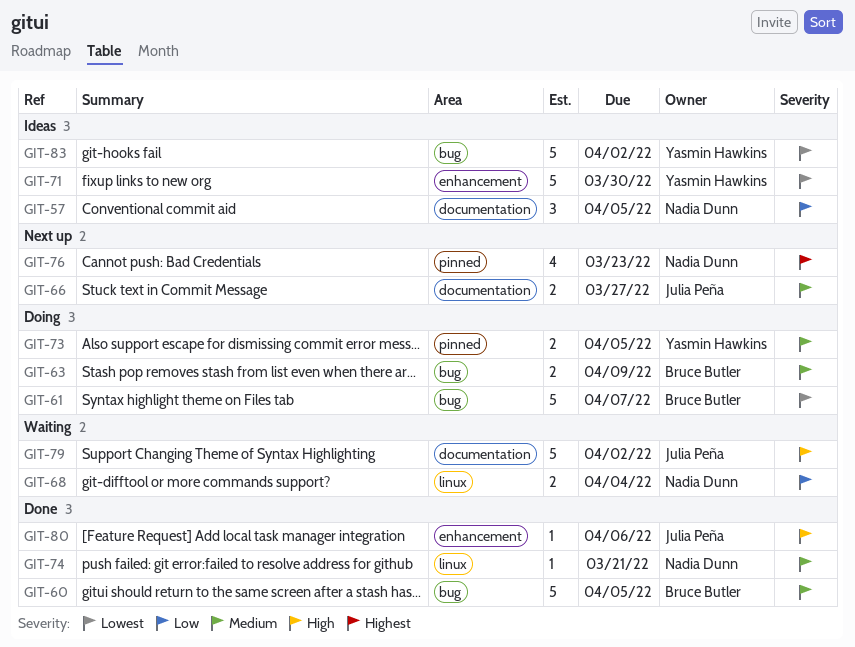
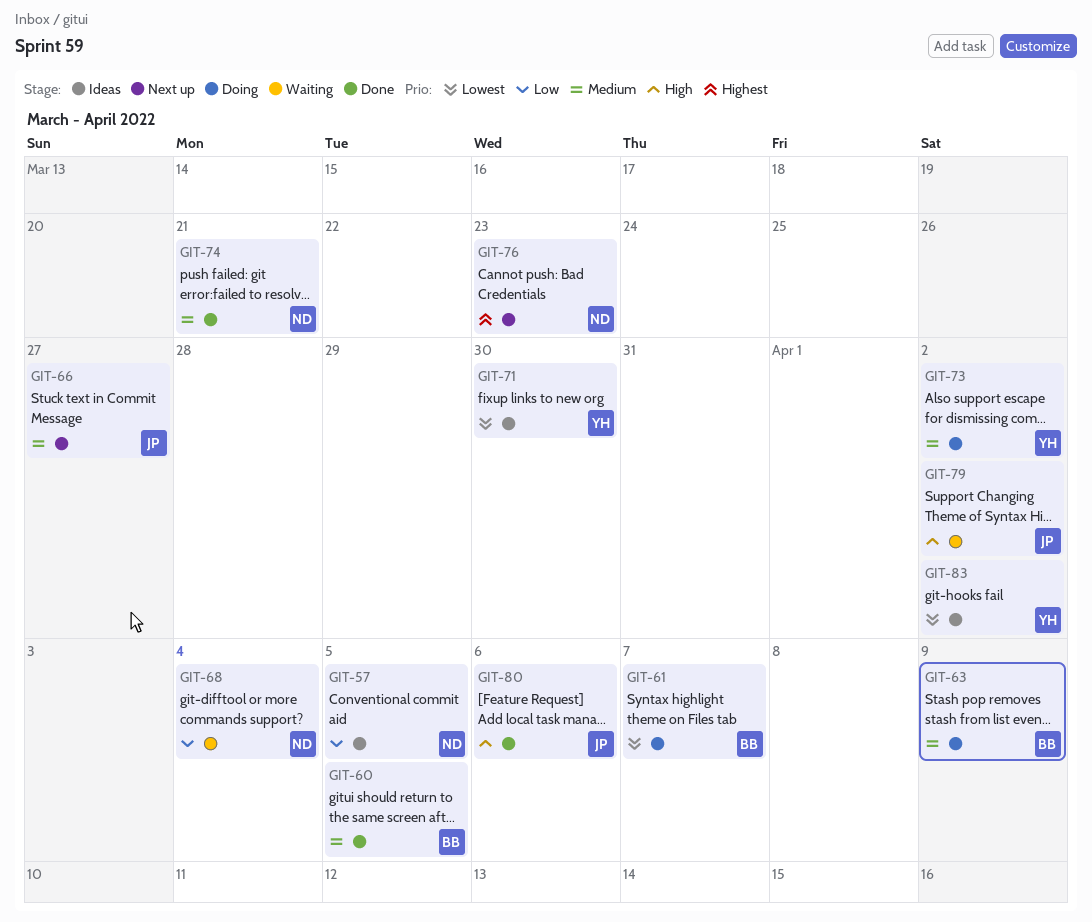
GIT-73, due: Apr 5 -> Apr 2

